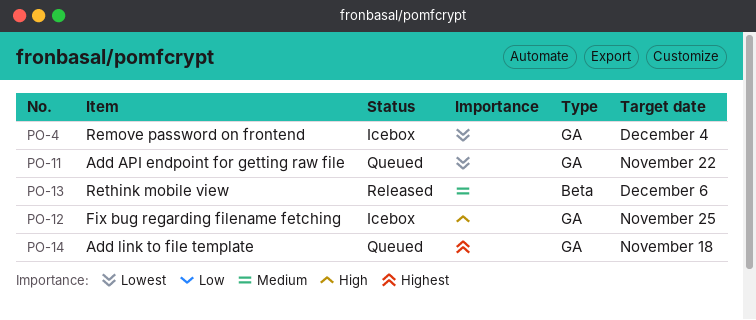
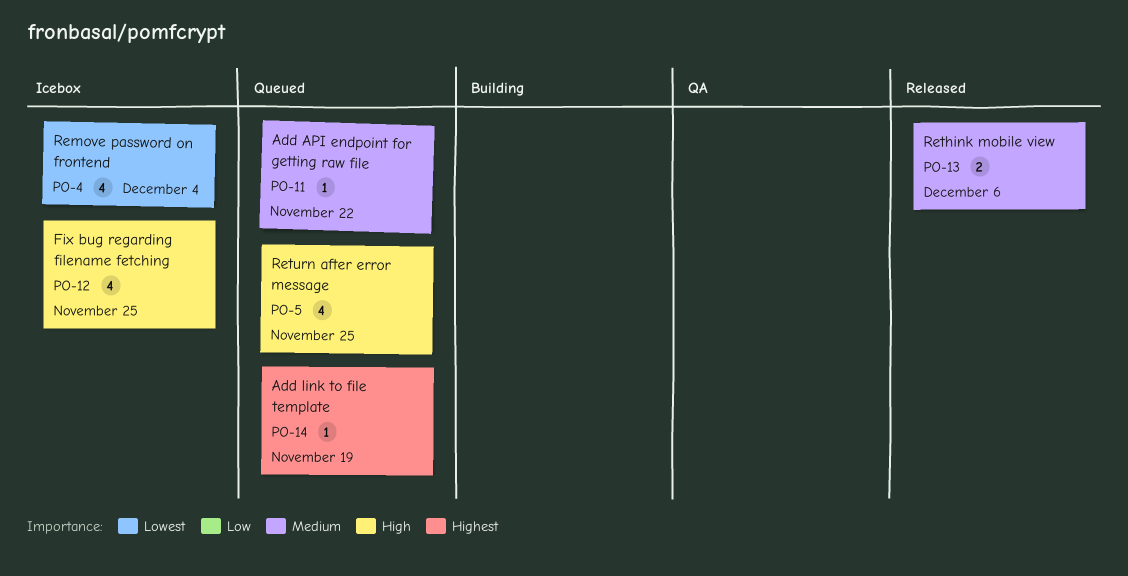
PO-5: none -> present
PO-11, priority: Lowest -> Medium
PO-14, due: Nov 18 -> Nov 19

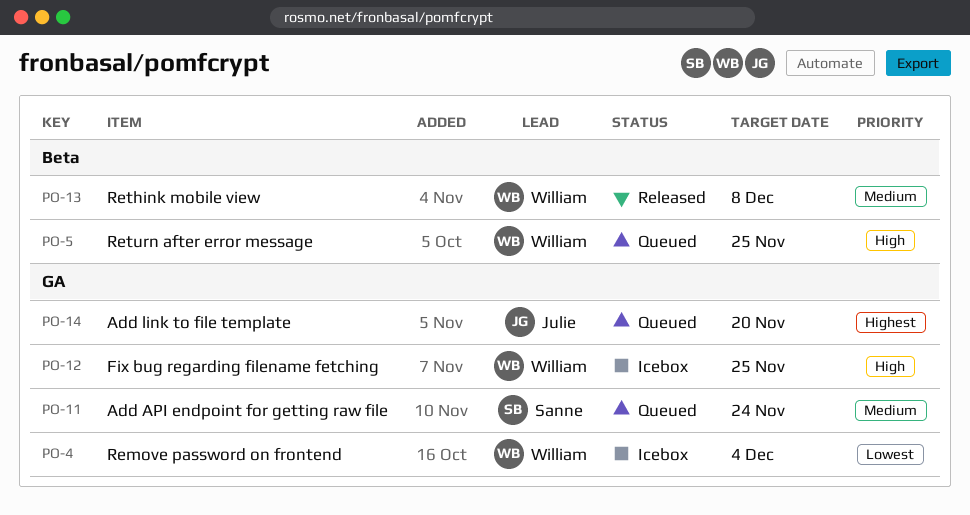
PO-11, due: Nov 22 -> Nov 24
PO-13, due: Dec 6 -> Dec 8
PO-14, due: Nov 19 -> Nov 20

